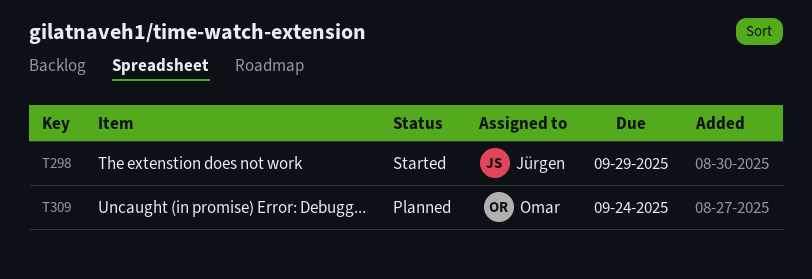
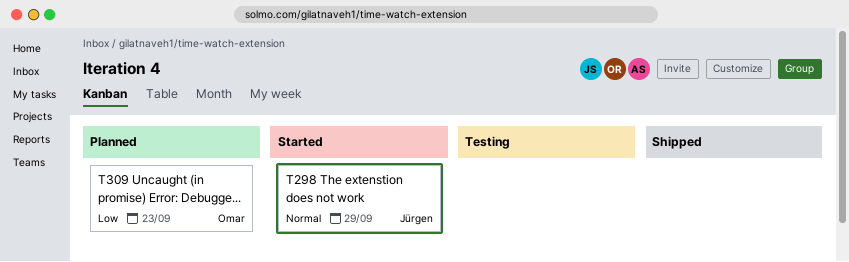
T309, due: Sep 24 -> Sep 23

